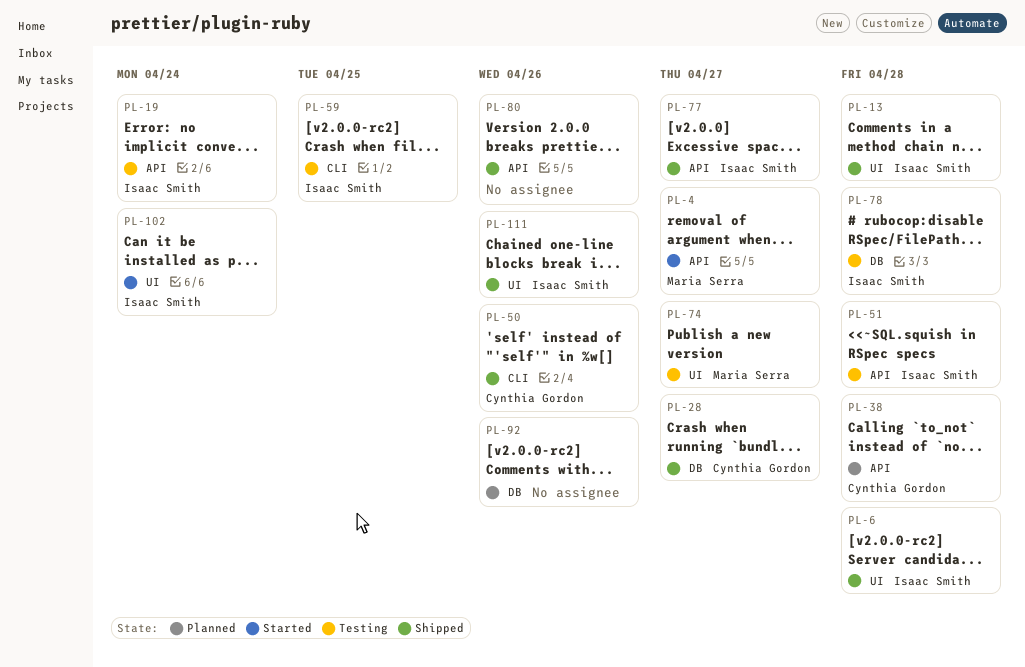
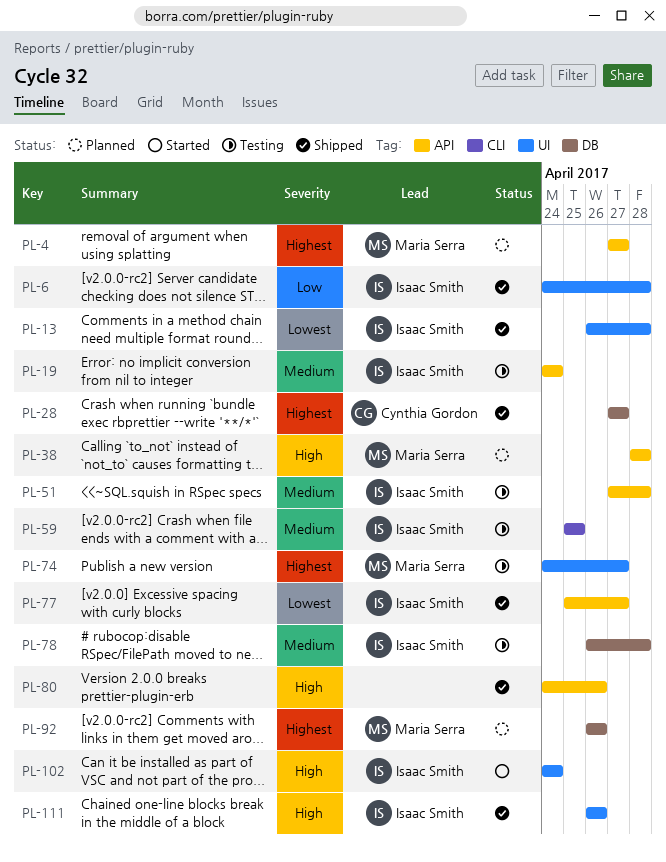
PL-4, status: Started -> Planned
PL-38, owner: Cynthia Gordon -> Maria Serra
PL-50: present -> none
PL-92, owner: none -> Maria Serra

